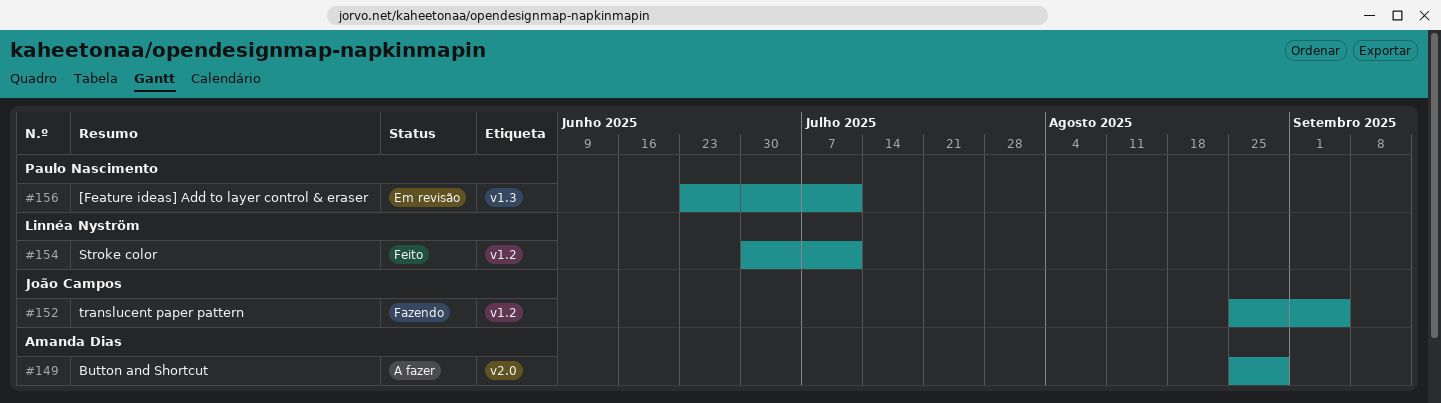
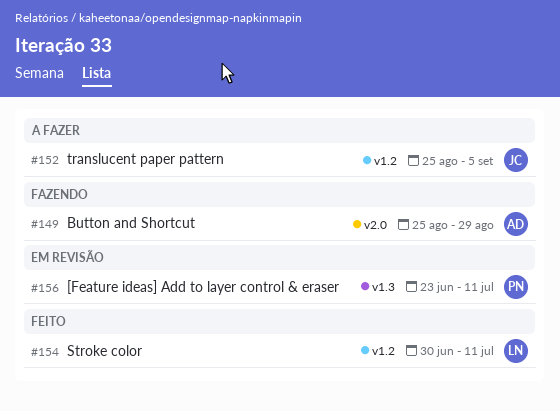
#149, status: A fazer -> Fazendo
#152, status: Fazendo -> A fazer

